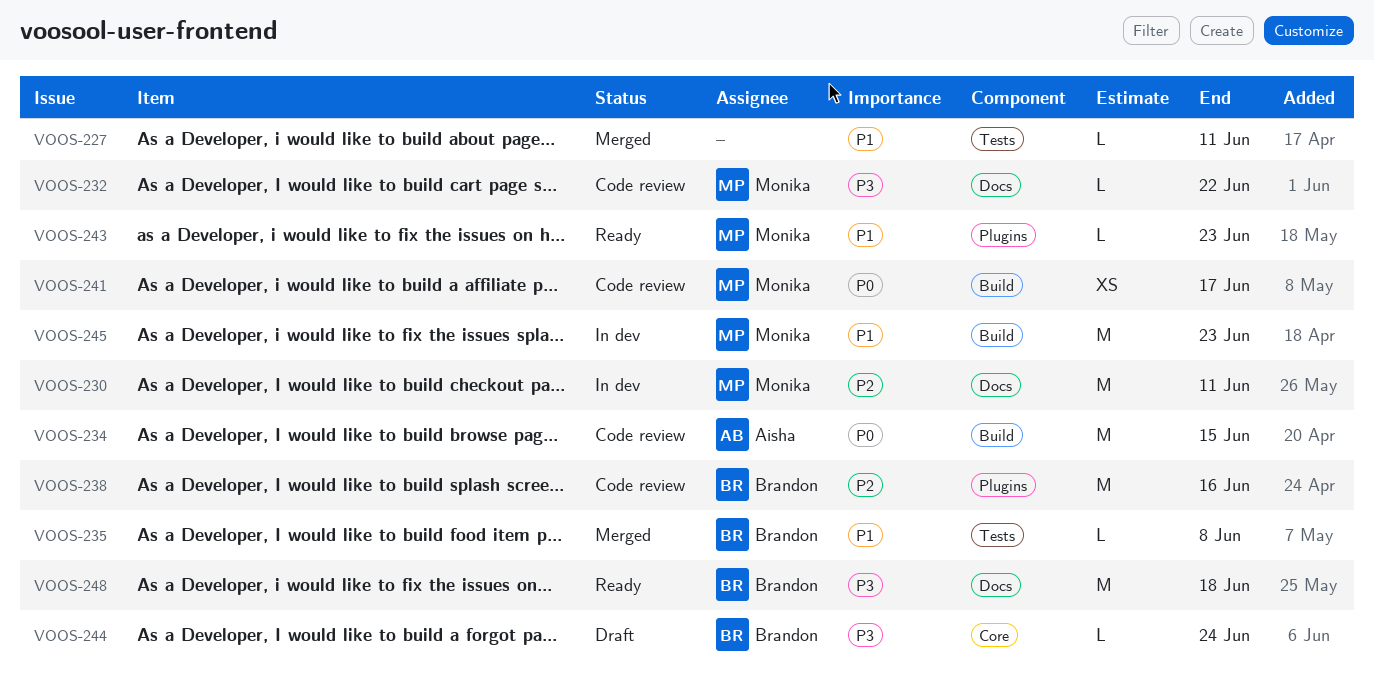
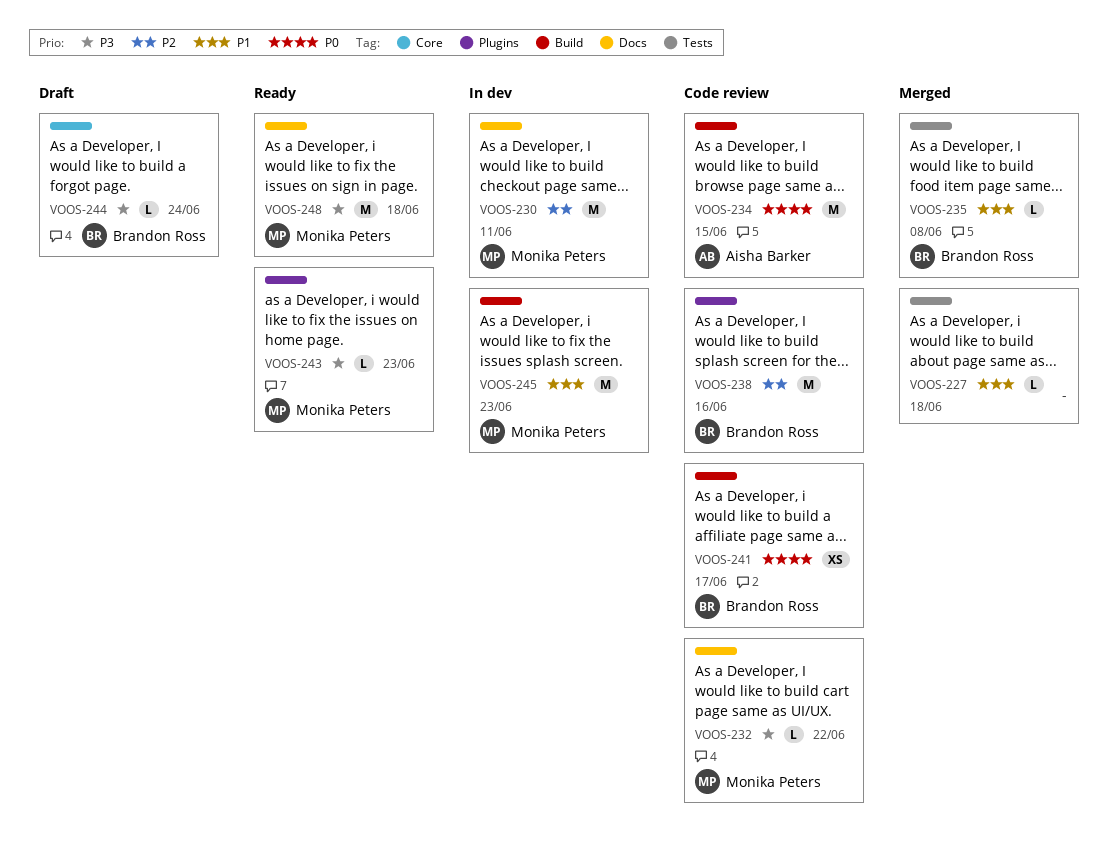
VOOS-227, due: Jun 11 -> Jun 18
VOOS-241, owner: Monika Peters -> Brandon Ross
VOOS-243, priority: P1 -> P3
VOOS-248, owner: Brandon Ross -> Monika Peters

